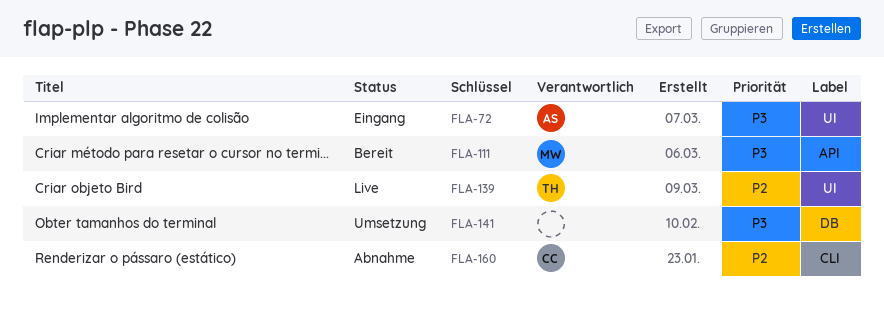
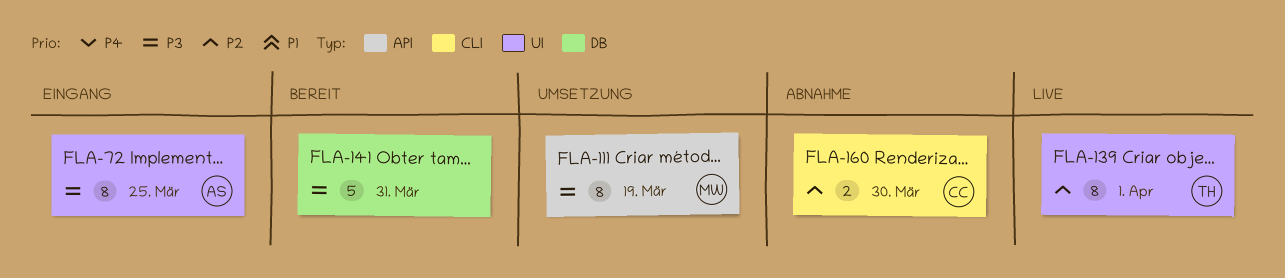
FLA-111, status: Bereit -> Umsetzung
FLA-141, status: Umsetzung -> Bereit

